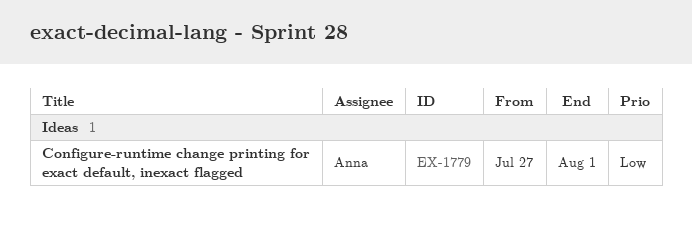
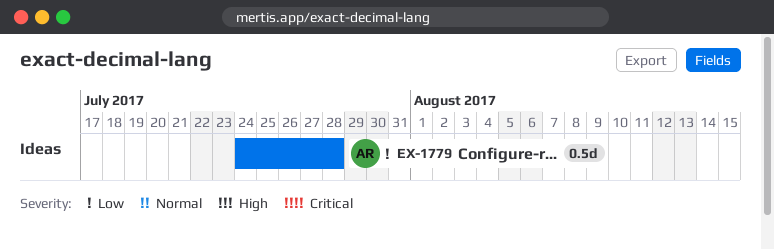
EX-1779, start: Jul 27 -> Jul 24
EX-1779, due: Aug 1 -> Jul 28

